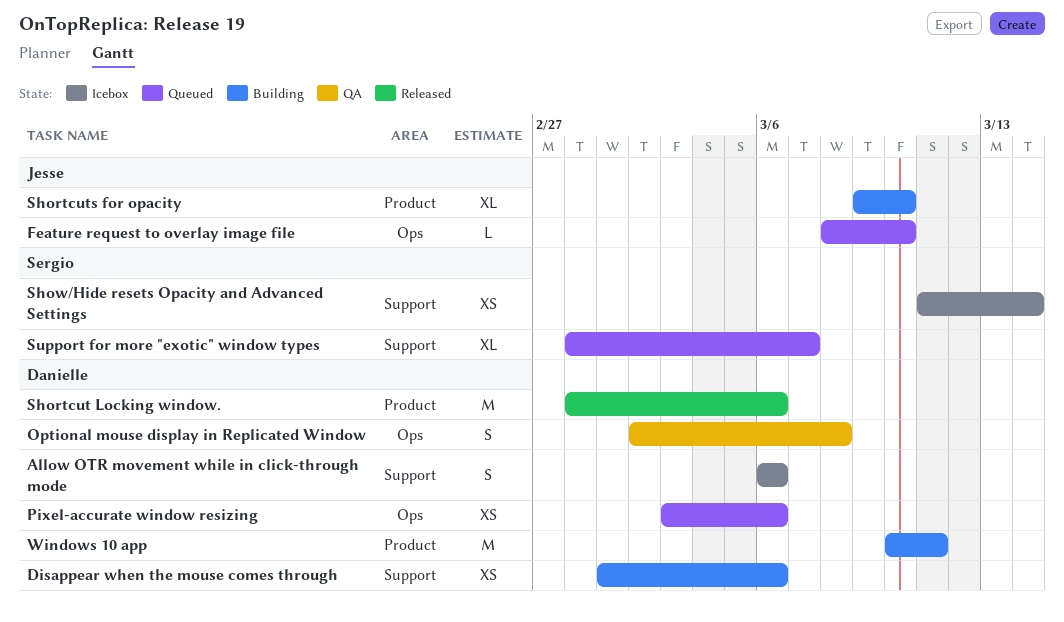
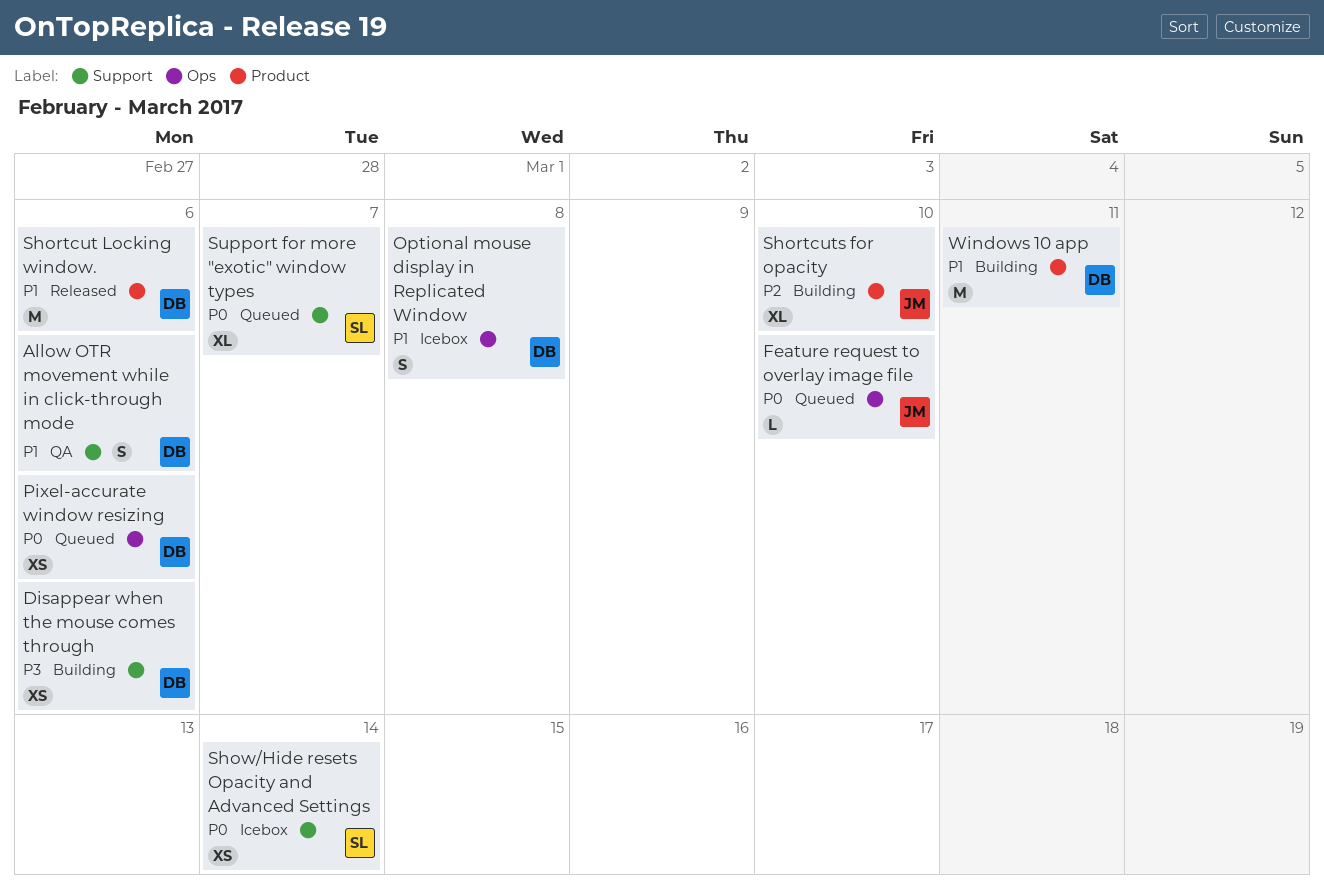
Allow OTR movement while in click-through mode, status: Icebox -> QA
Optional mouse display in Replicated Window, status: QA -> Icebox

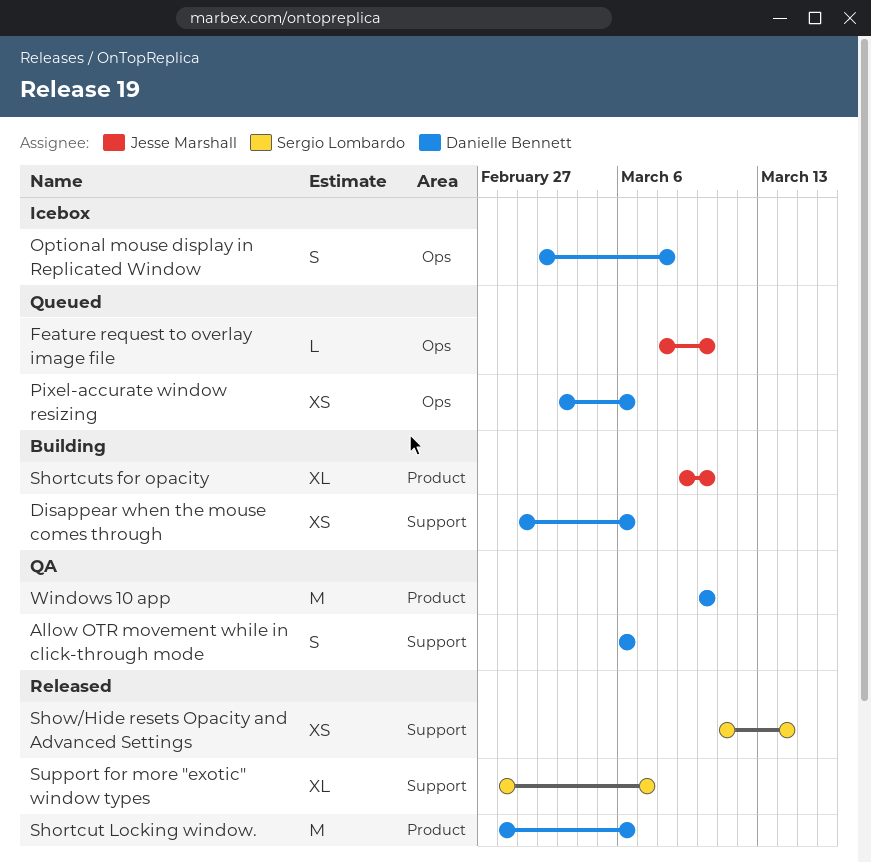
Show/Hide resets Opacity and Advanced Settings, status: Icebox -> Released
Support for more "exotic" window types, status: Queued -> Released
Windows 10 app, status: Building -> QA
Windows 10 app, due: Mar 11 -> Mar 10

